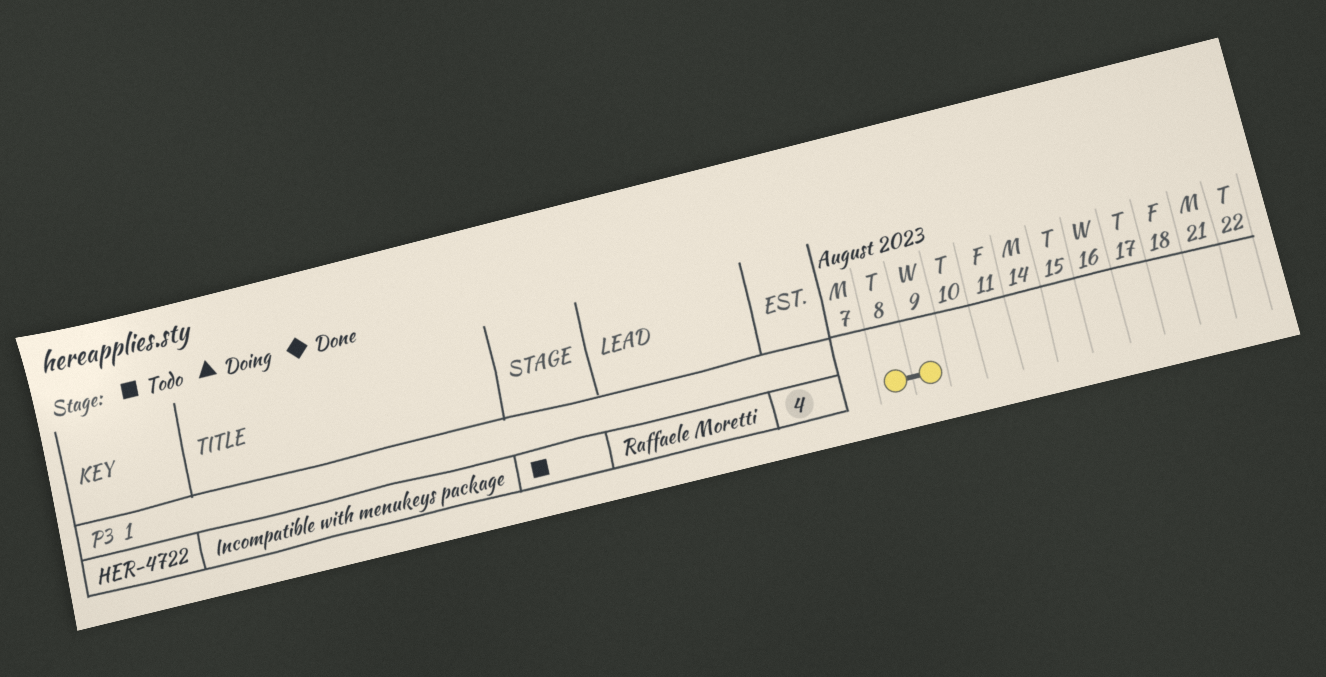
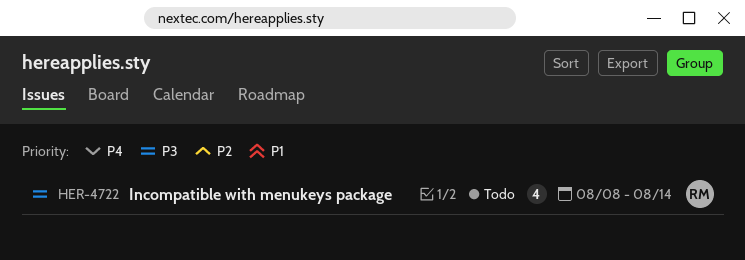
HER-4722, due: Aug 9 -> Aug 14

